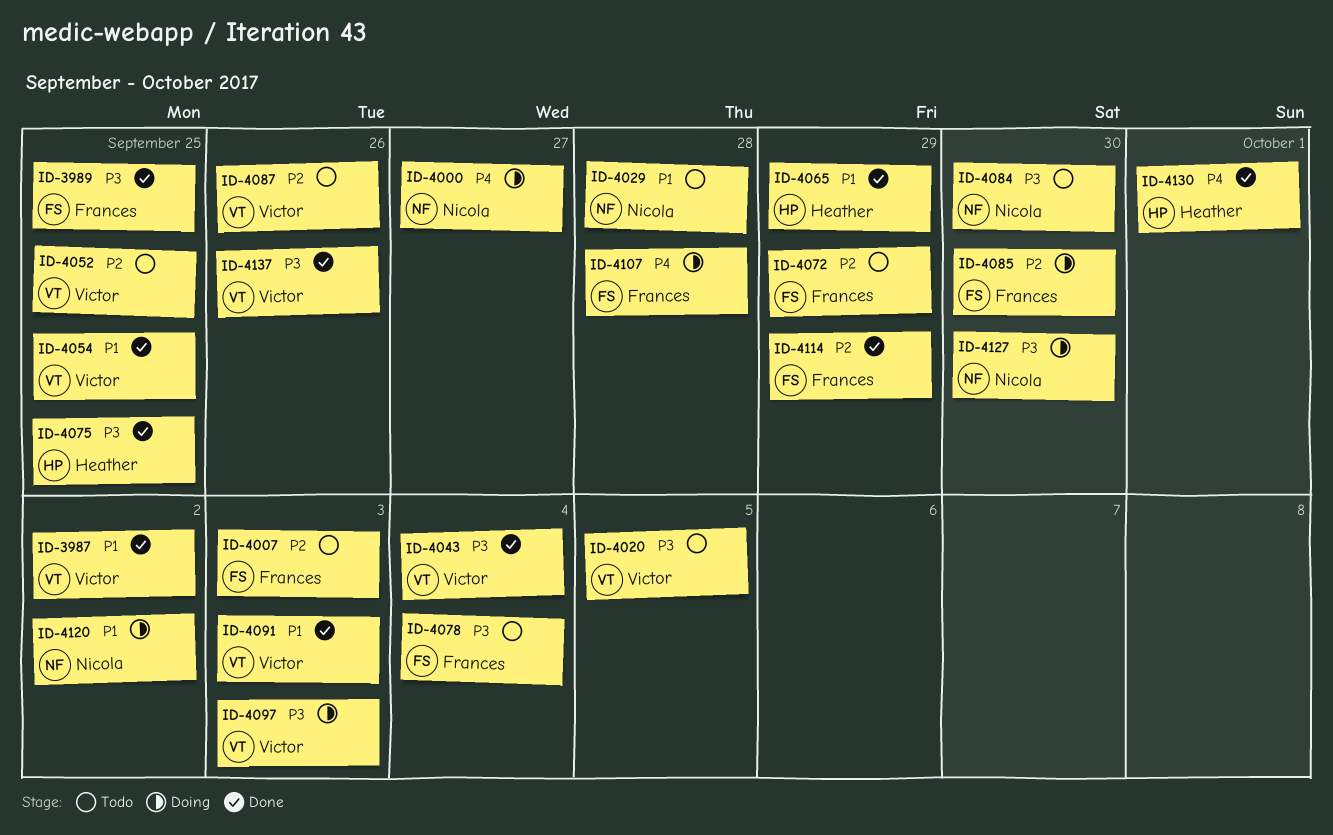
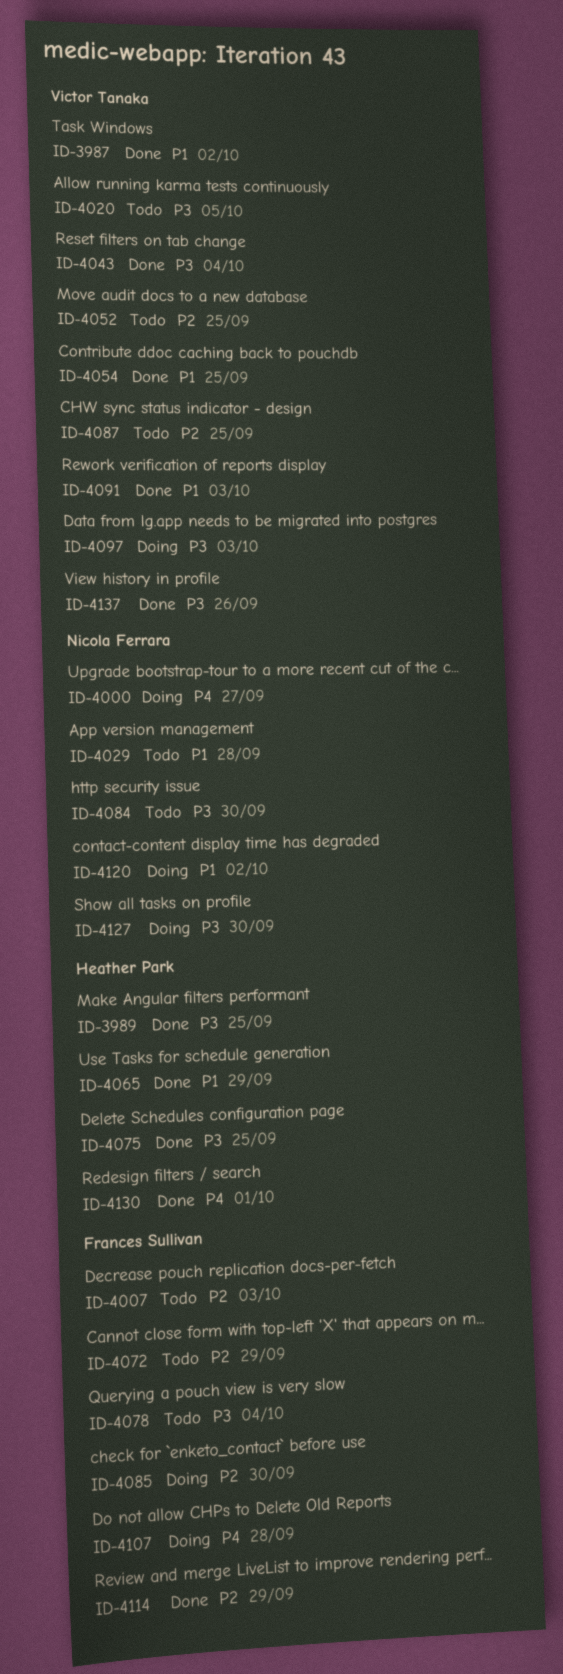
ID-3989, owner: Frances Sullivan -> Heather Park
ID-4087, due: Sep 26 -> Sep 25

